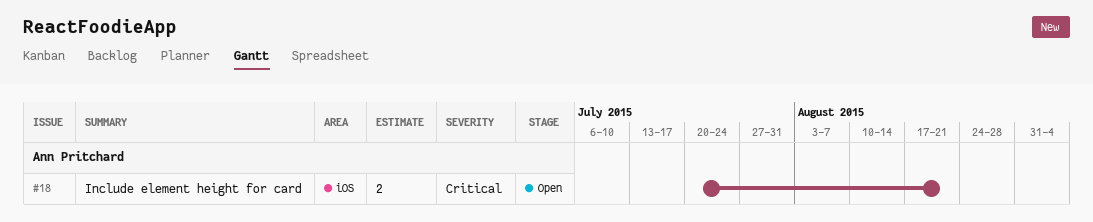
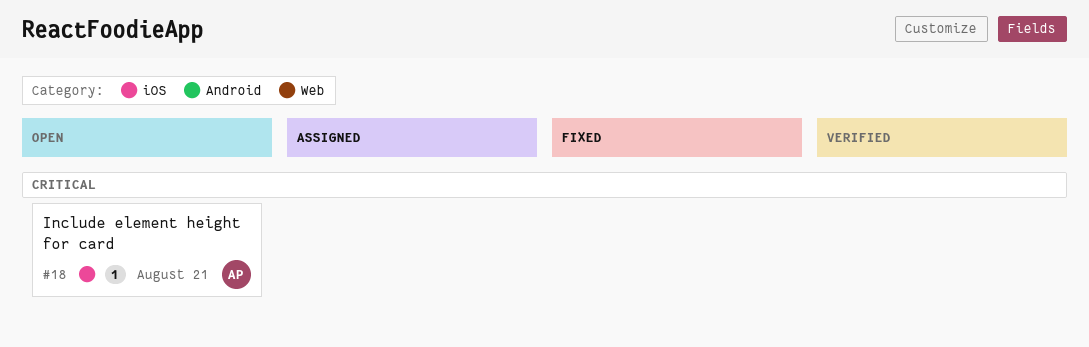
#18, estimate: 2 -> 1

